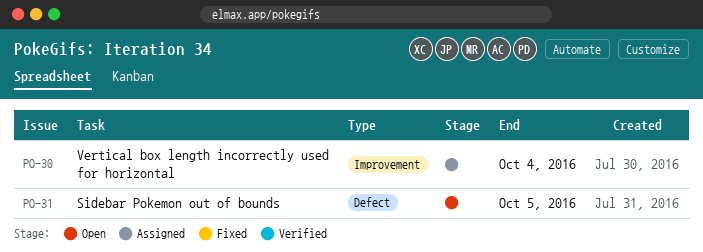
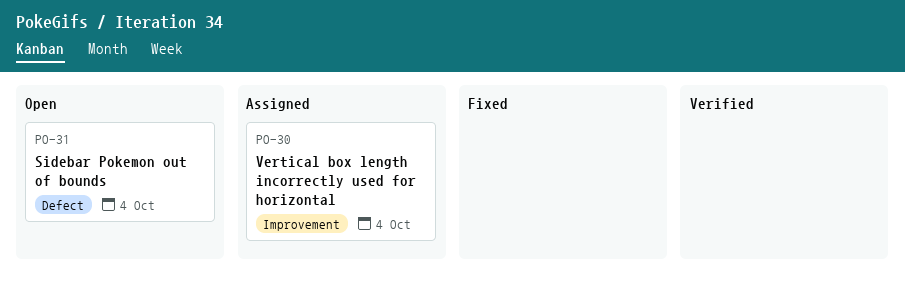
PO-31, due: Oct 5 -> Oct 4

